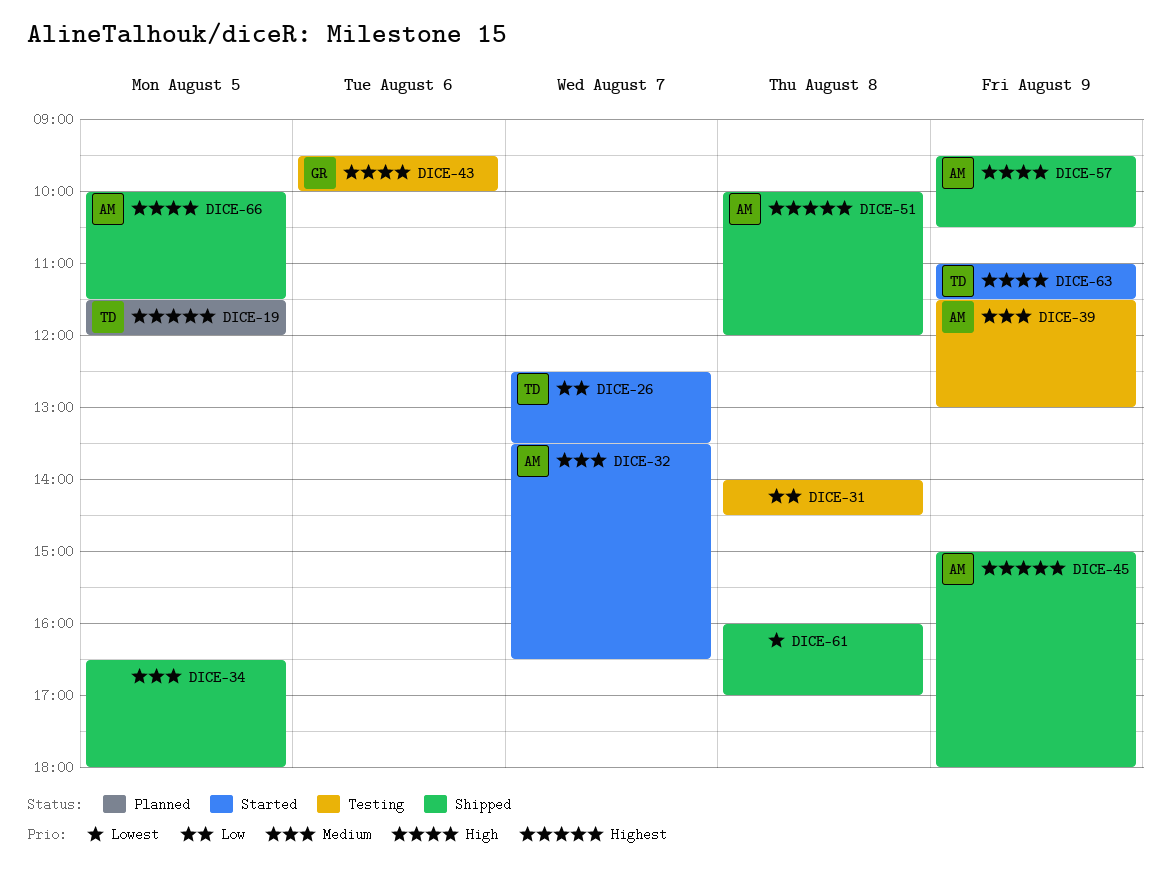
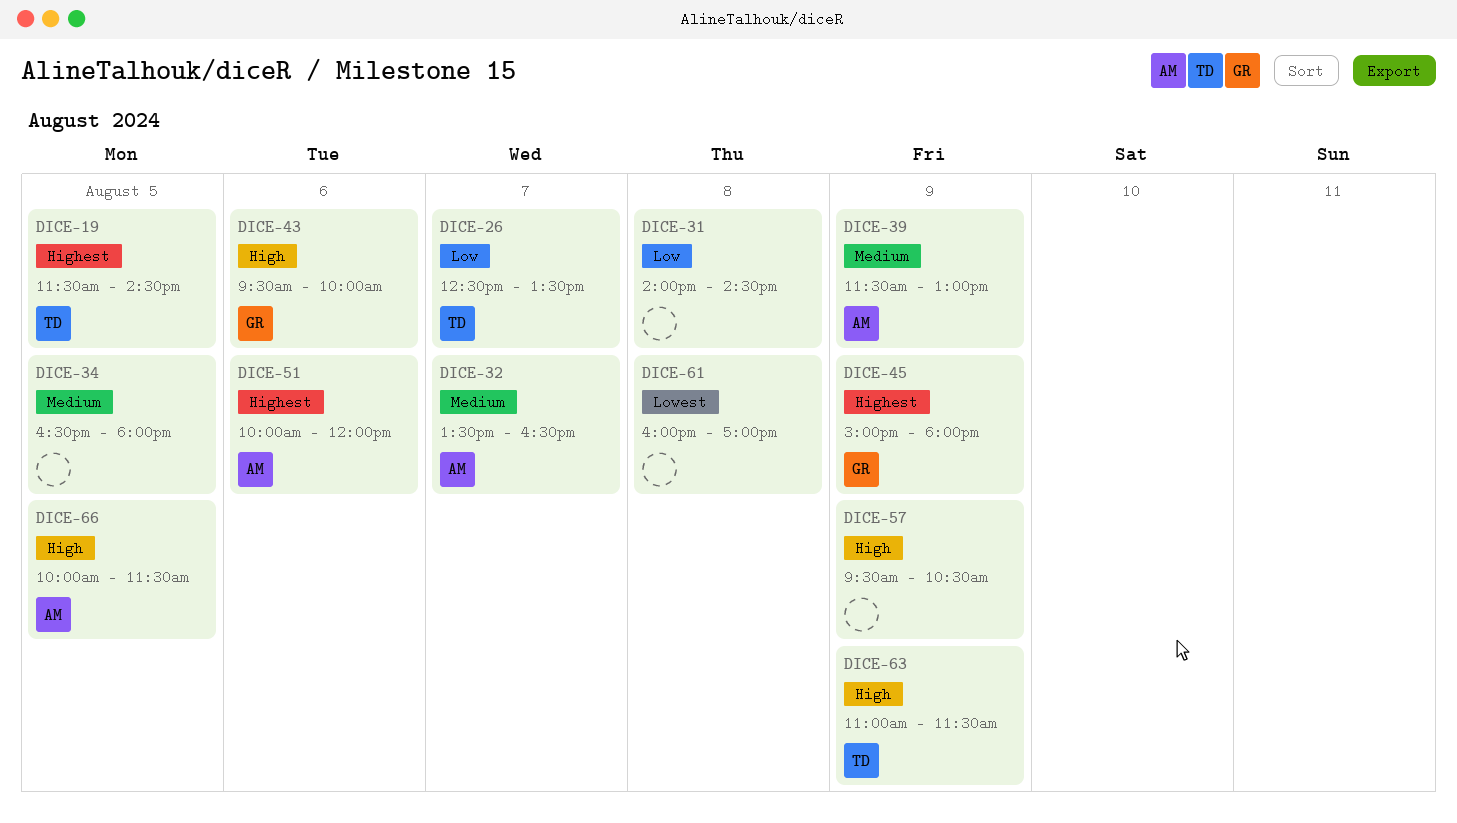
DICE-19, ends: 12:00 -> 14:30
DICE-45, owner: AM -> GR
DICE-51, day: Aug 8 -> Aug 6
DICE-57, owner: AM -> none

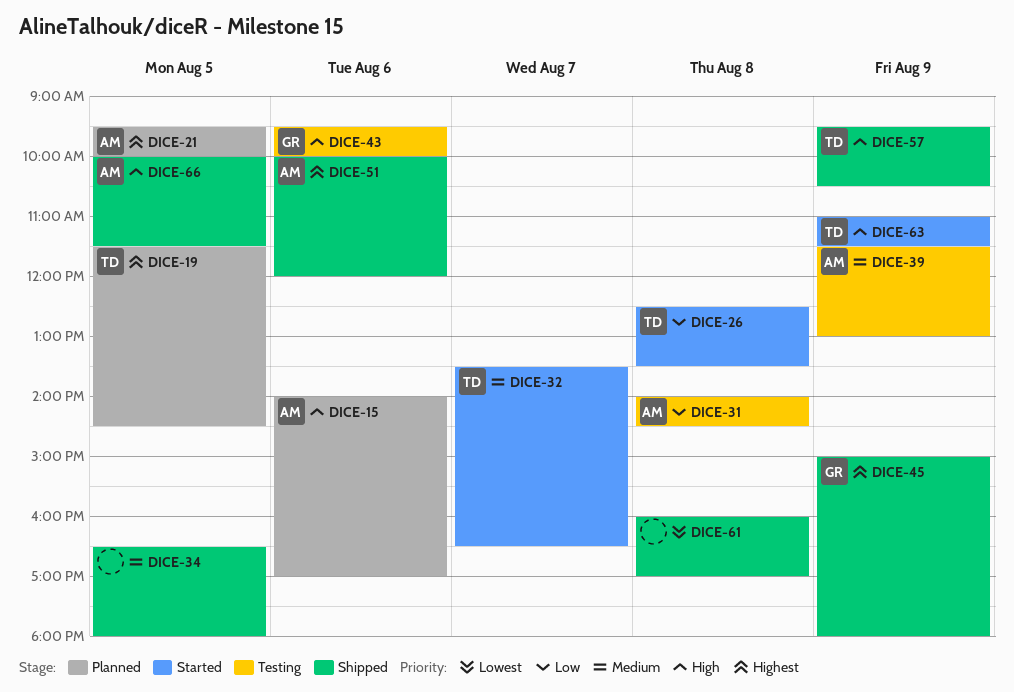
DICE-15: none -> present
DICE-21: none -> present
DICE-26, day: Aug 7 -> Aug 8
DICE-31, owner: none -> AM
DICE-32, owner: AM -> TD
DICE-57, owner: none -> TD

